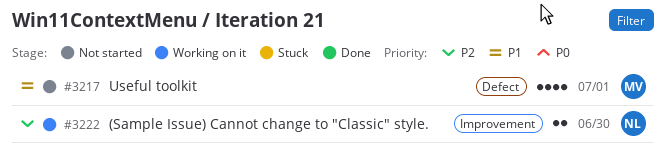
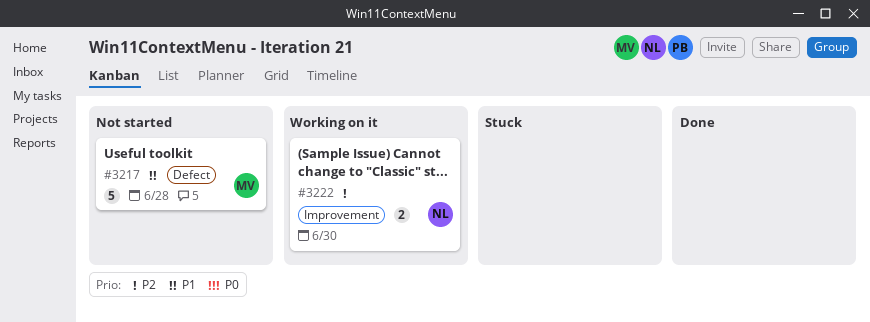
#3217, estimate: 4 -> 5
#3217, due: Jul 1 -> Jun 28

